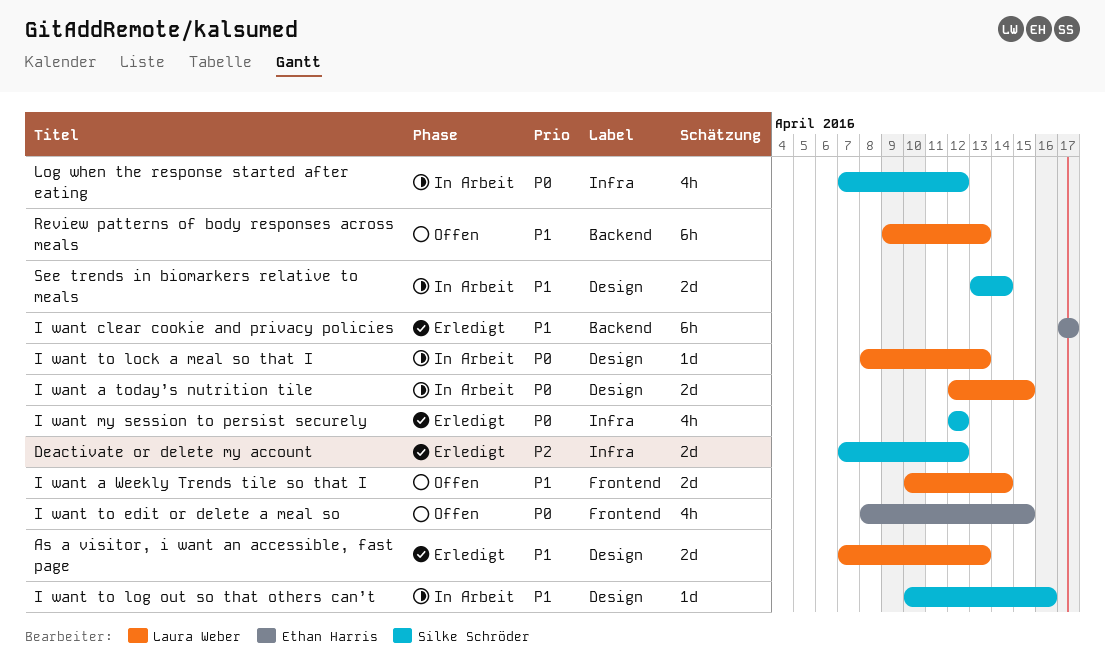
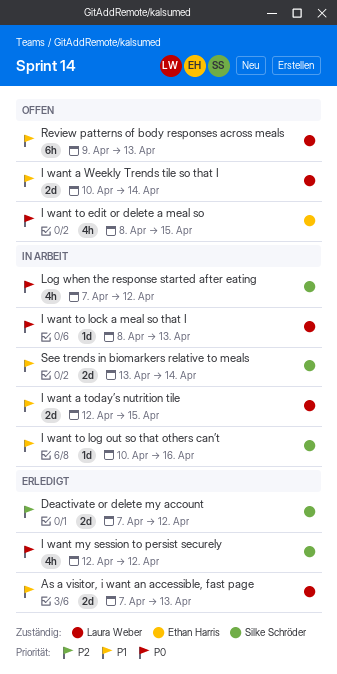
I want a today’s nutrition tile, priority: P0 -> P1
I want clear cookie and privacy policies: present -> none

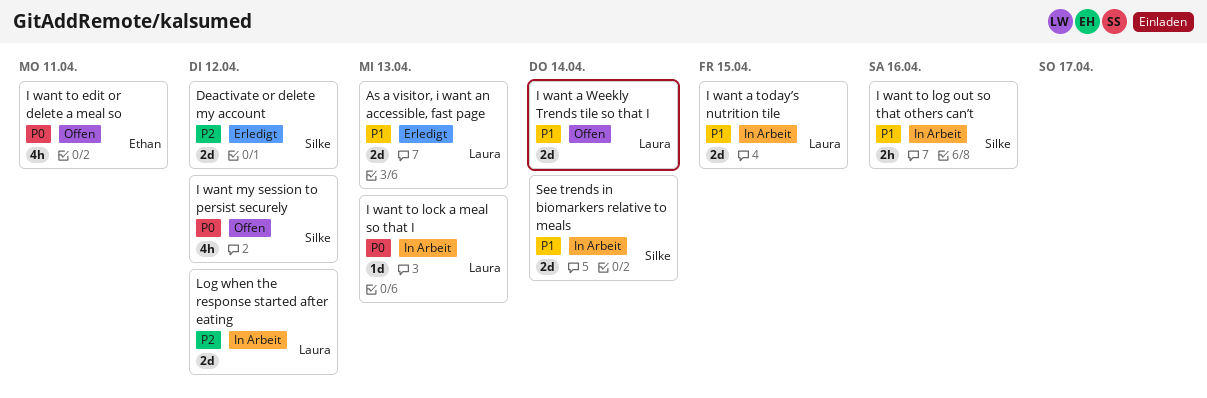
I want my session to persist securely, status: Erledigt -> Offen
I want to edit or delete a meal so, due: Apr 15 -> Apr 11
I want to log out so that others can’t, estimate: 1d -> 2h
Log when the response started after eating, owner: Silke Schröder -> Laura Weber
Log when the response started after eating, priority: P0 -> P2
Log when the response started after eating, estimate: 4h -> 2d
Review patterns of body responses across meals: present -> none

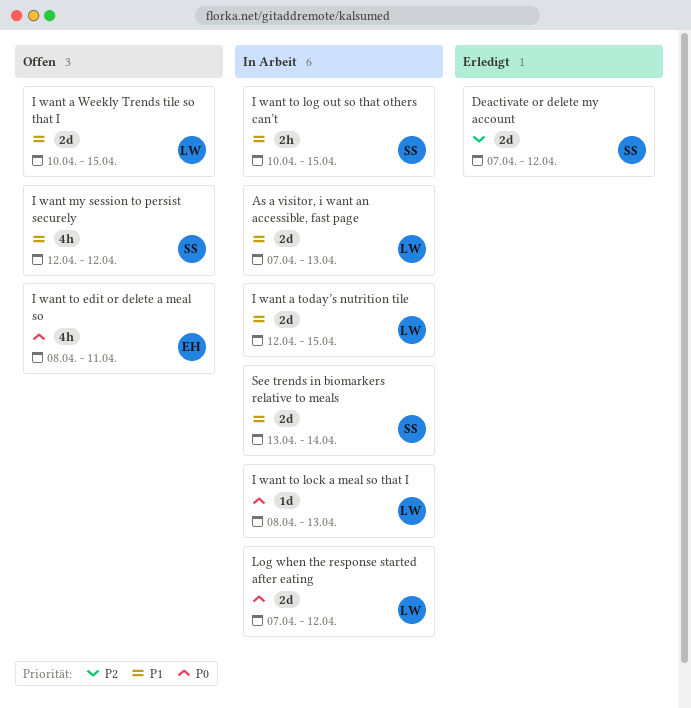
As a visitor, i want an accessible, fast page, status: Erledigt -> In Arbeit
I want a Weekly Trends tile so that I, due: Apr 14 -> Apr 15
I want my session to persist securely, priority: P0 -> P1
I want to log out so that others can’t, due: Apr 16 -> Apr 15
Log when the response started after eating, priority: P2 -> P0

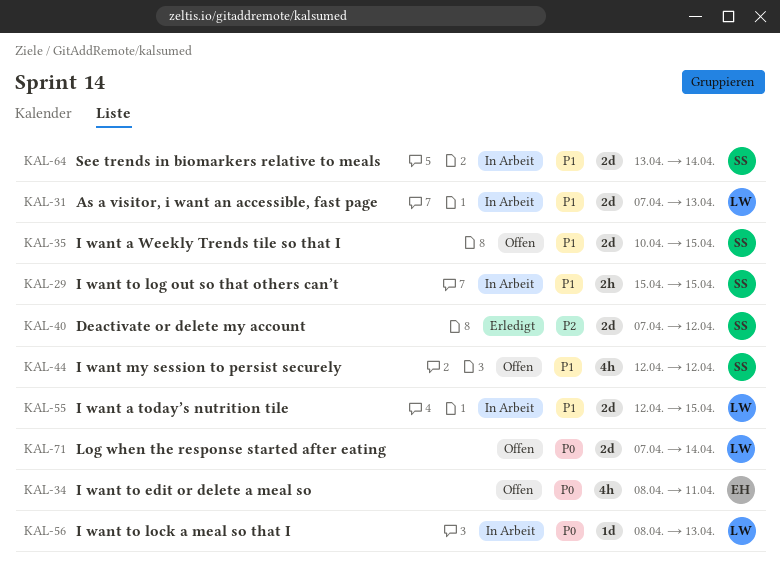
I want a Weekly Trends tile so that I, owner: LW -> SS
I want to log out so that others can’t, start: Apr 10 -> Apr 15
Log when the response started after eating, status: In Arbeit -> Offen
Log when the response started after eating, due: Apr 12 -> Apr 14

